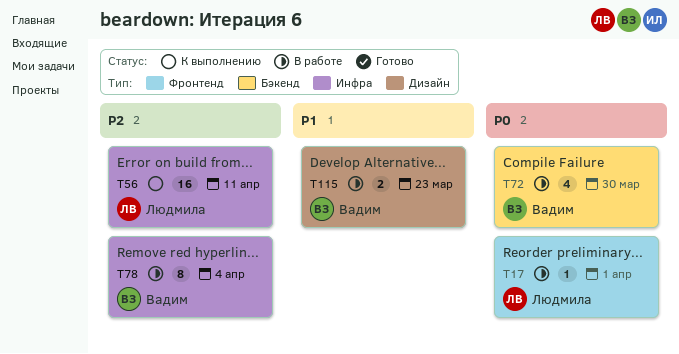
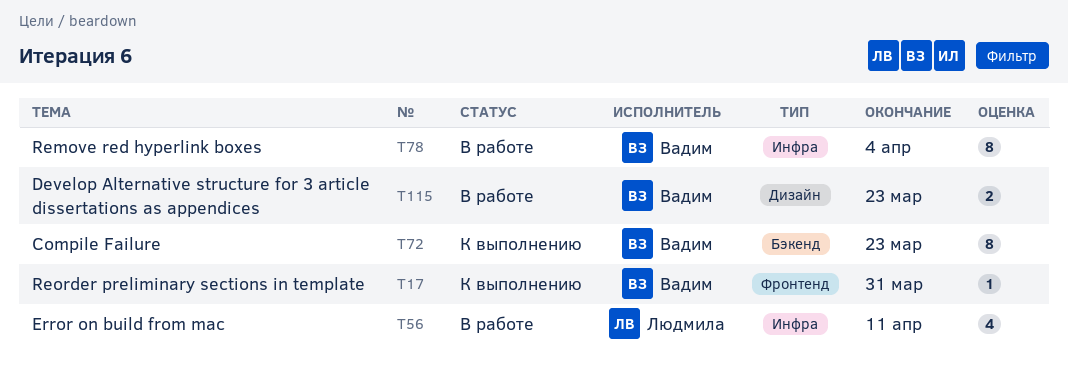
T17, status: В работе -> К выполнению
T17, owner: Людмила -> Вадим
T17, due: Apr 1 -> Mar 31
T56, status: К выполнению -> В работе
T56, estimate: 16 -> 4
T72, status: В работе -> К выполнению
T72, estimate: 4 -> 8
T72, due: Mar 30 -> Mar 23

